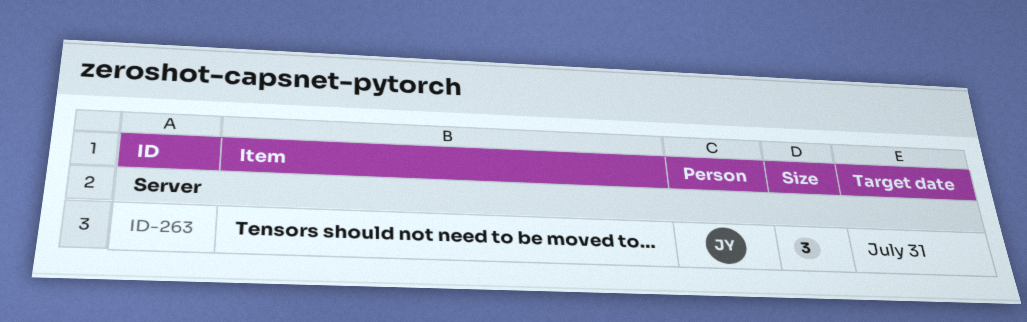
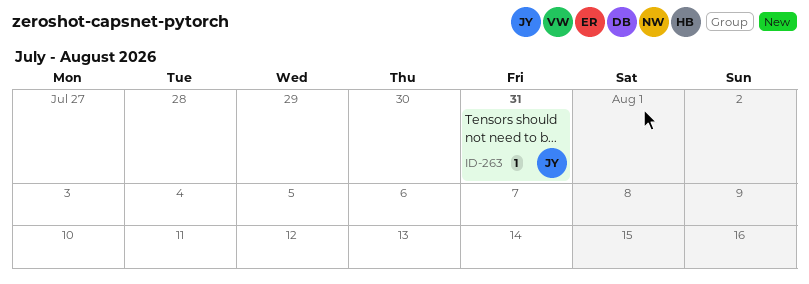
ID-263, estimate: 3 -> 1

